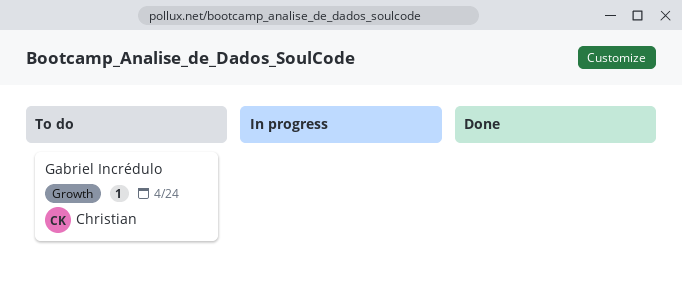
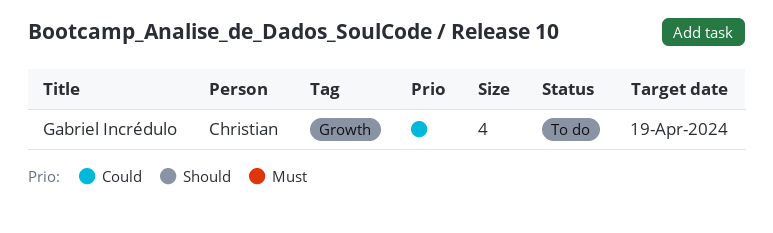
Gabriel Incrédulo, estimate: 1 -> 4
Gabriel Incrédulo, due: Apr 24 -> Apr 19

